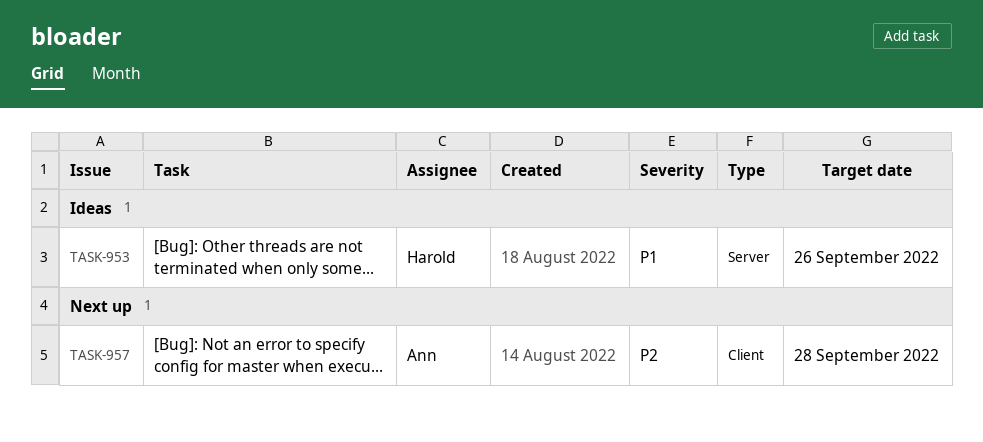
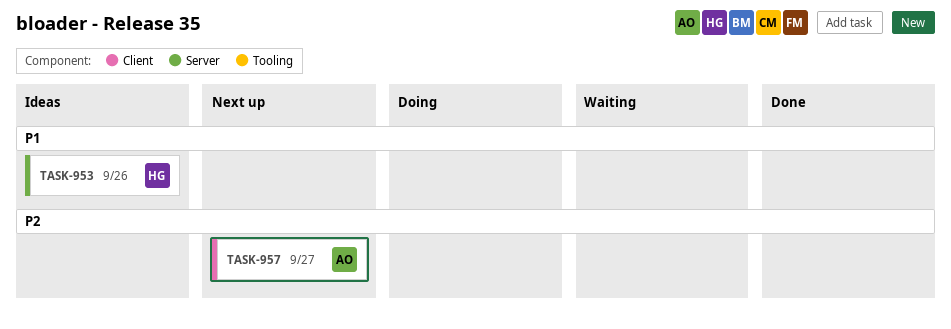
TASK-957, due: Sep 28 -> Sep 27

